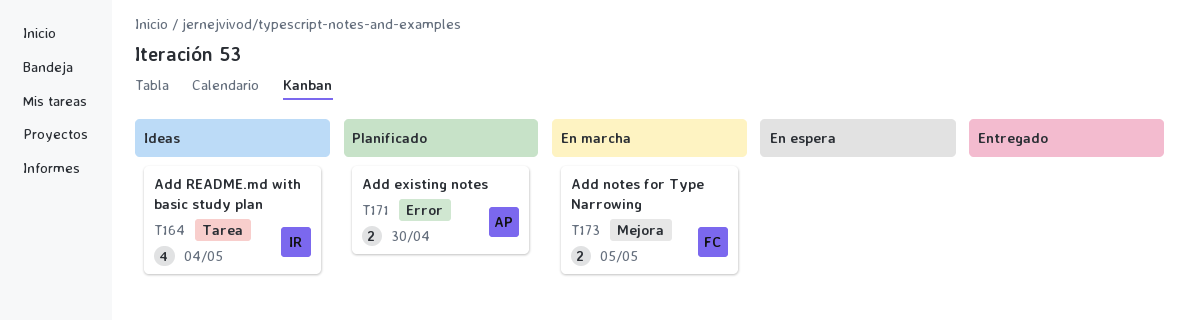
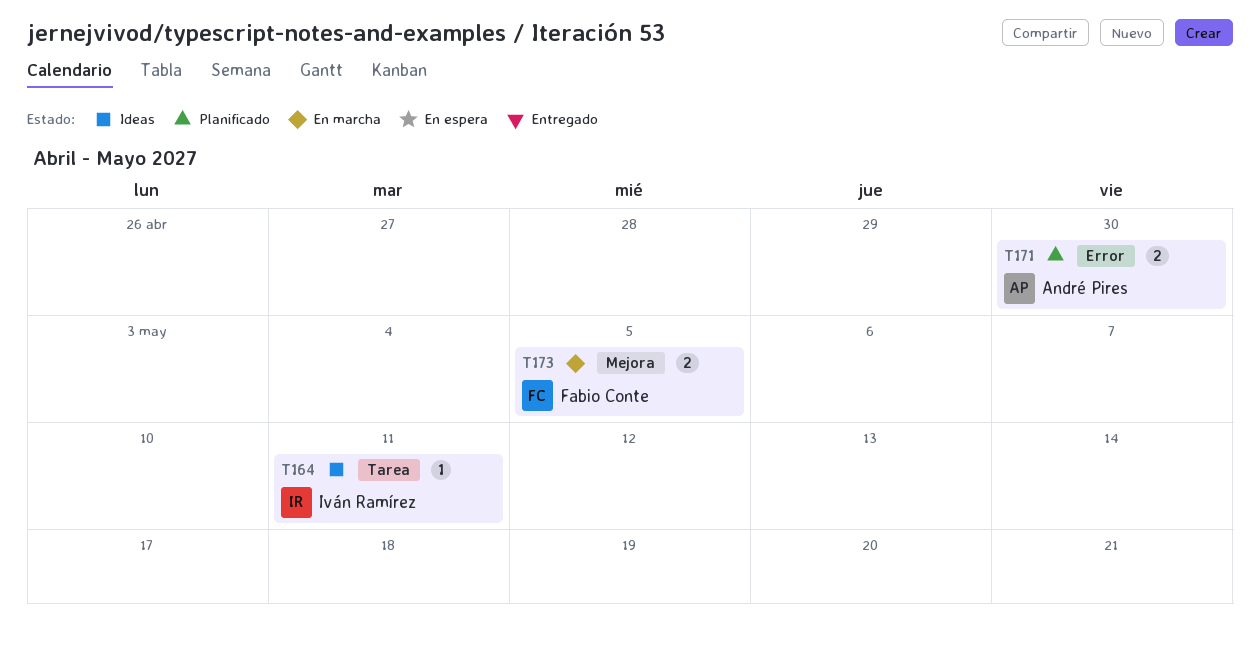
T164, estimate: 4 -> 1
T164, due: May 4 -> May 11

